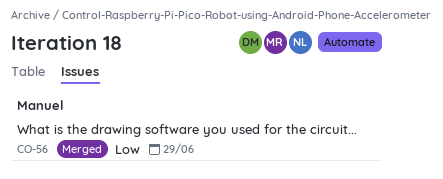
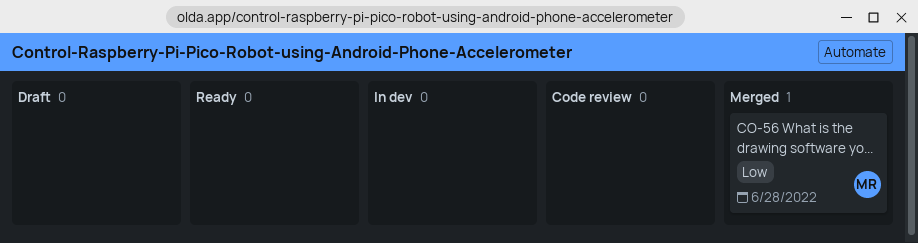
CO-56, due: Jun 29 -> Jun 28

